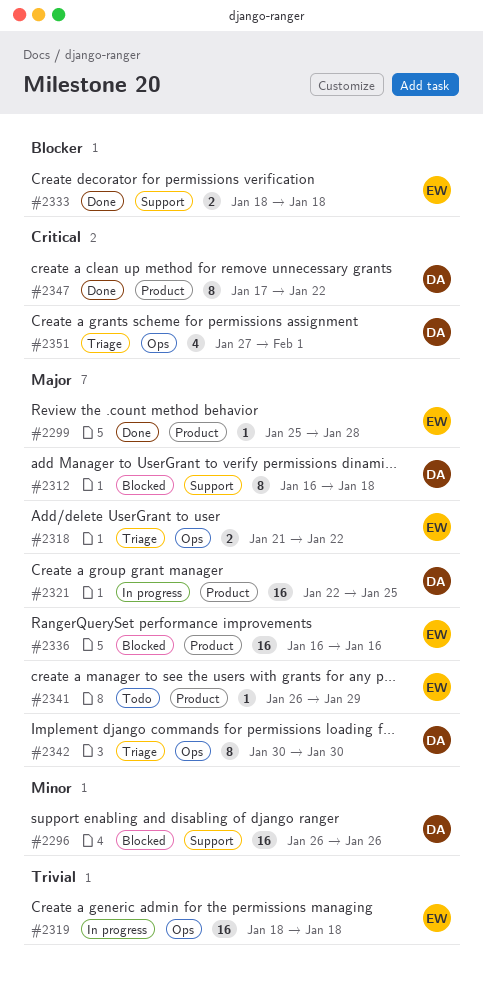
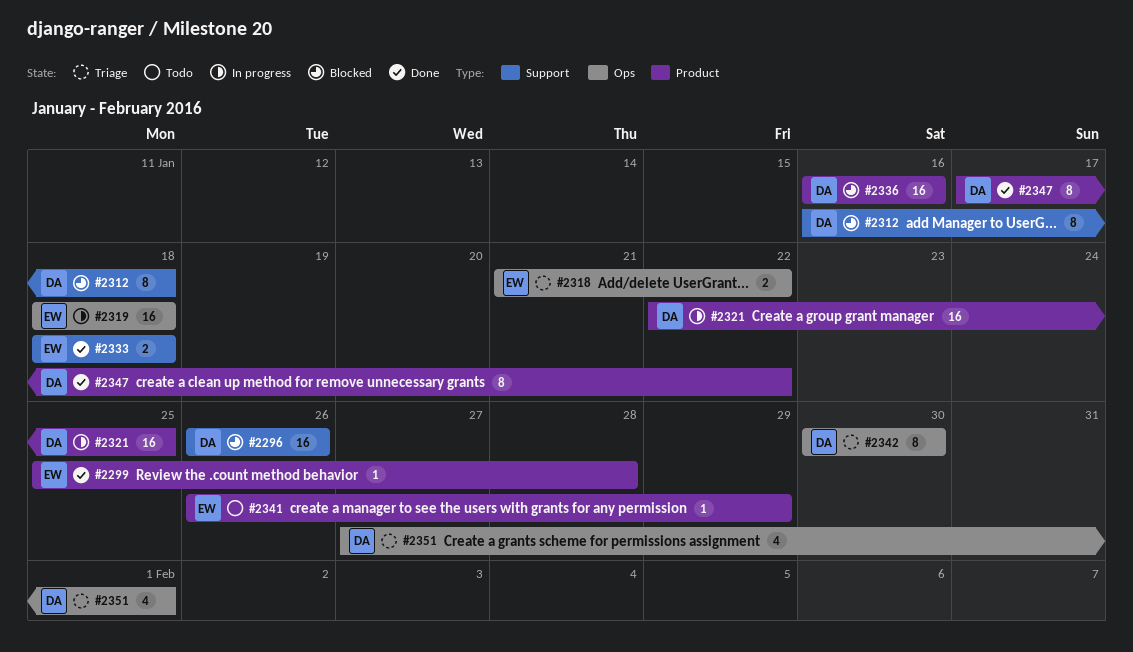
#2336, owner: EW -> DA

